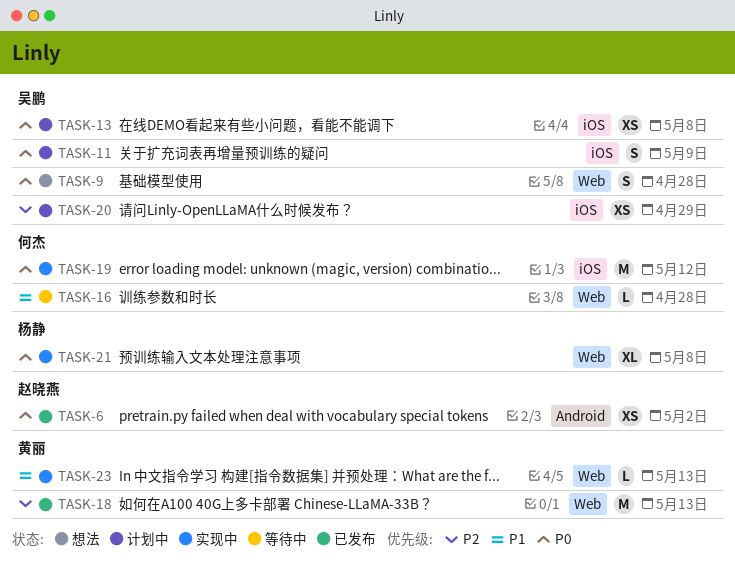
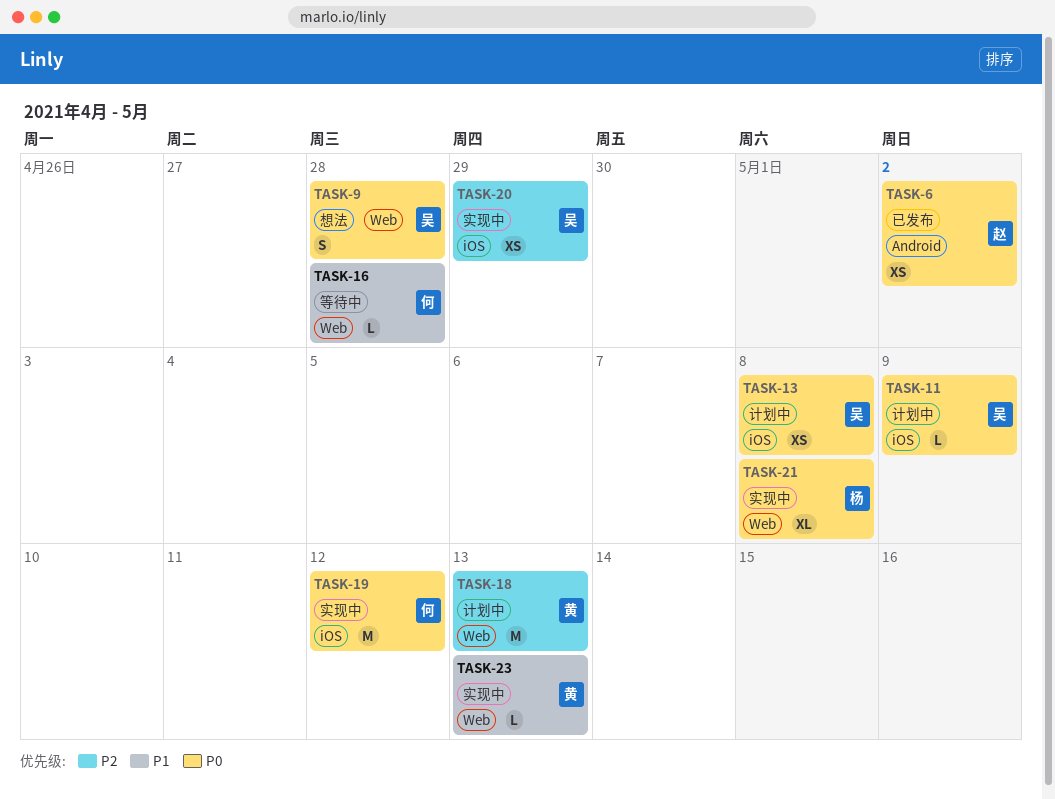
TASK-11, estimate: S -> L
TASK-18, status: 已发布 -> 计划中
TASK-20, status: 计划中 -> 实现中

